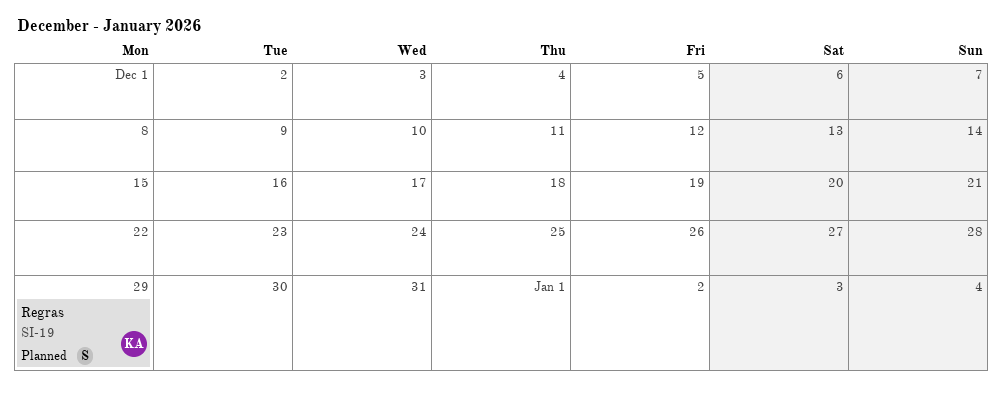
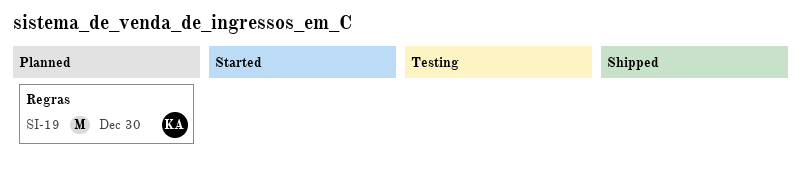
SI-19, estimate: S -> M
SI-19, due: Dec 29 -> Dec 30

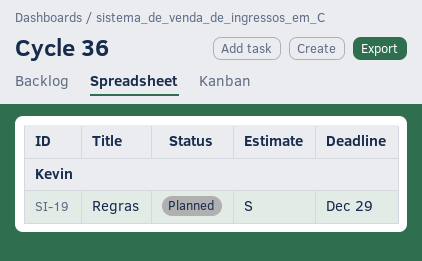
SI-19, estimate: M -> S
SI-19, due: Dec 30 -> Dec 29

